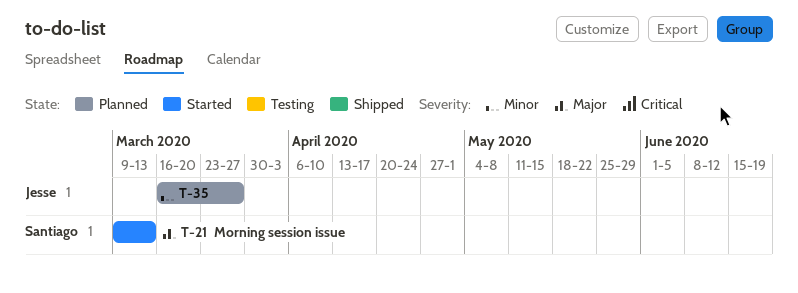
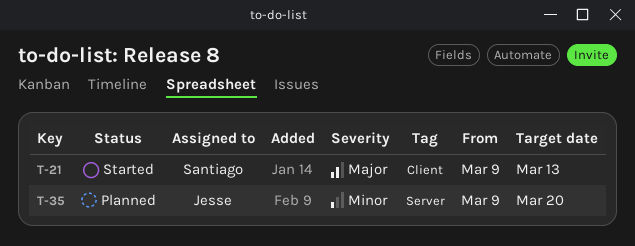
T-35, start: Mar 16 -> Mar 9
T-35, due: Mar 27 -> Mar 20

